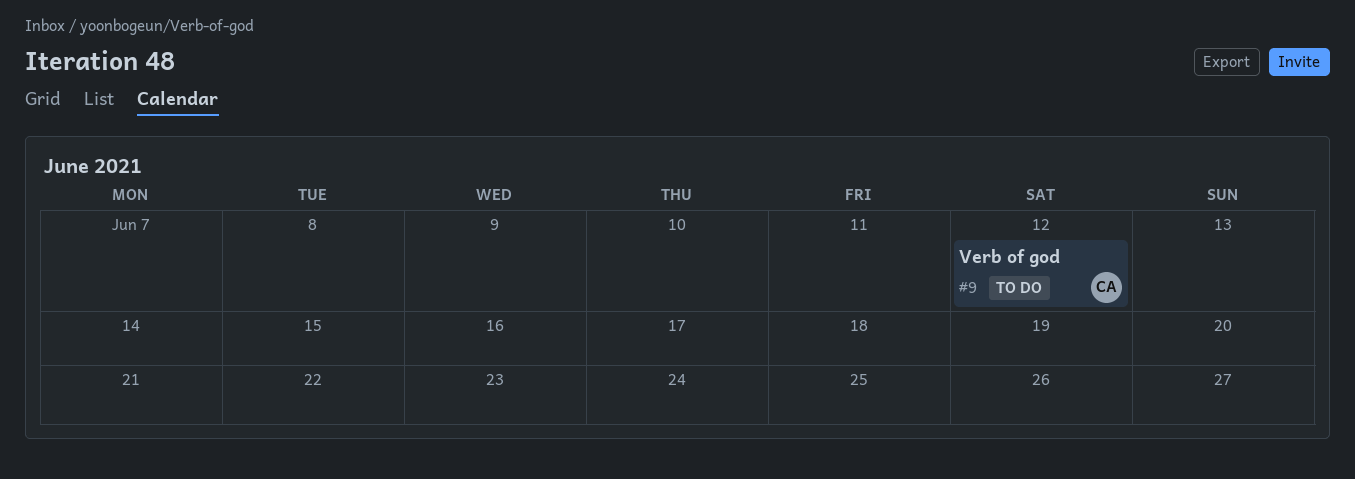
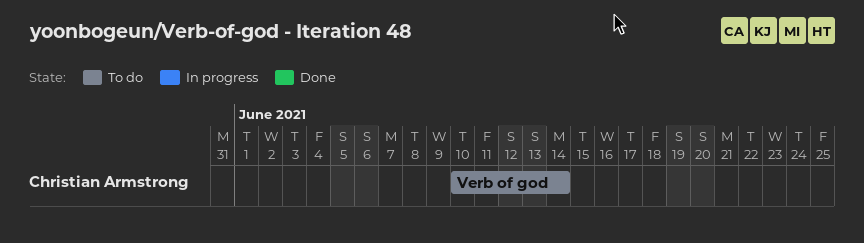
Verb of god, due: Jun 12 -> Jun 14

